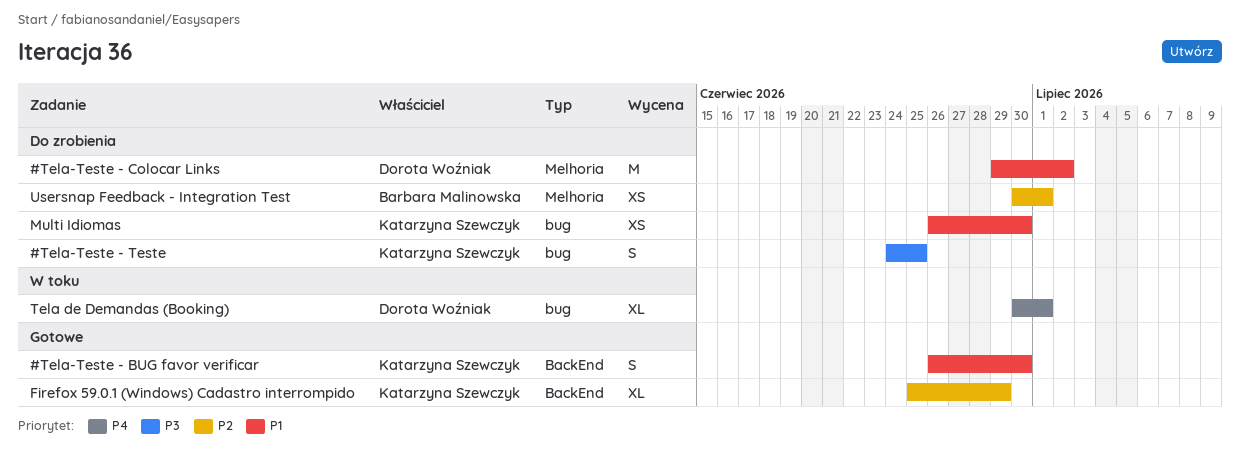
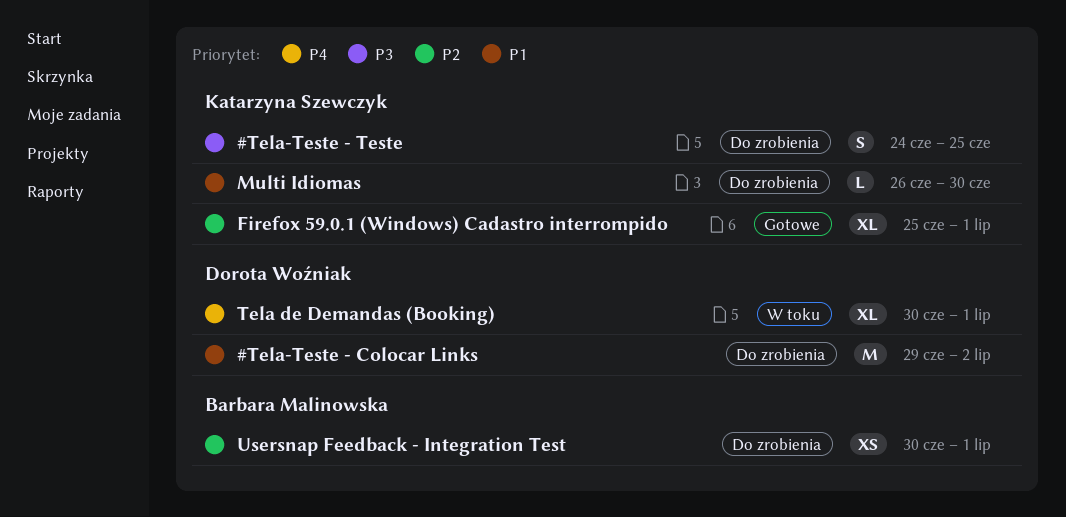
#Tela-Teste - BUG favor verificar: present -> none
Firefox 59.0.1 (Windows) Cadastro interrompido, due: Jun 29 -> Jul 1
Multi Idiomas, estimate: XS -> L

